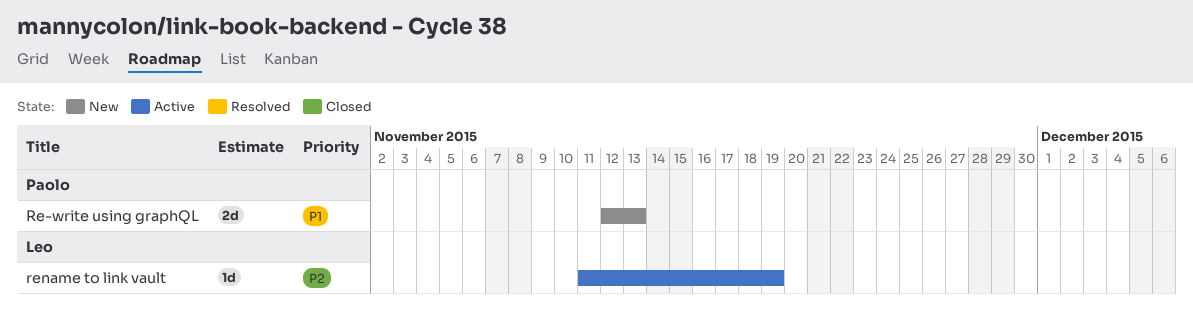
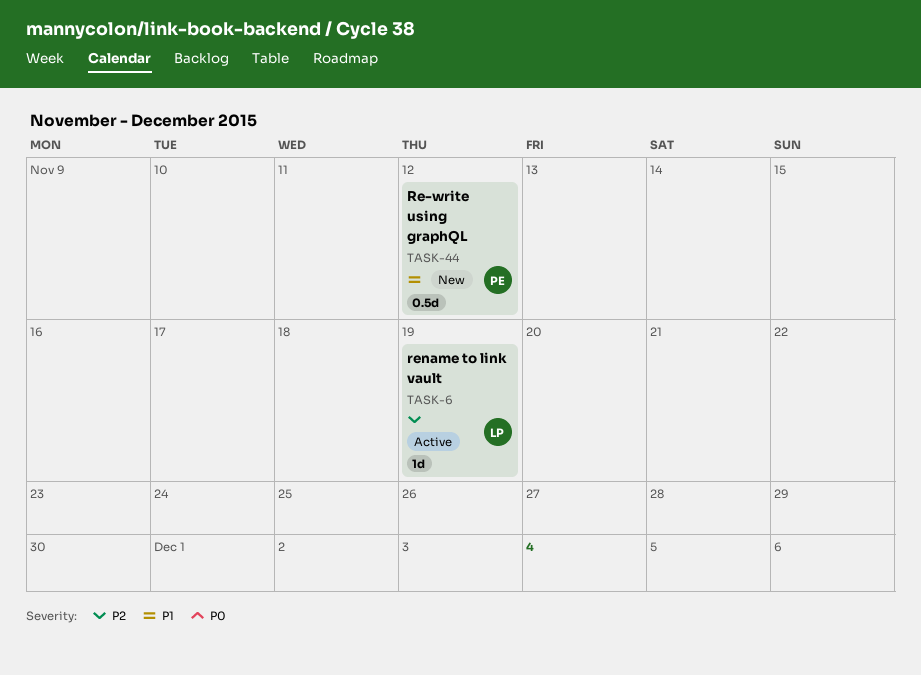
Re-write using graphQL, estimate: 2d -> 0.5d
Re-write using graphQL, due: Nov 13 -> Nov 12

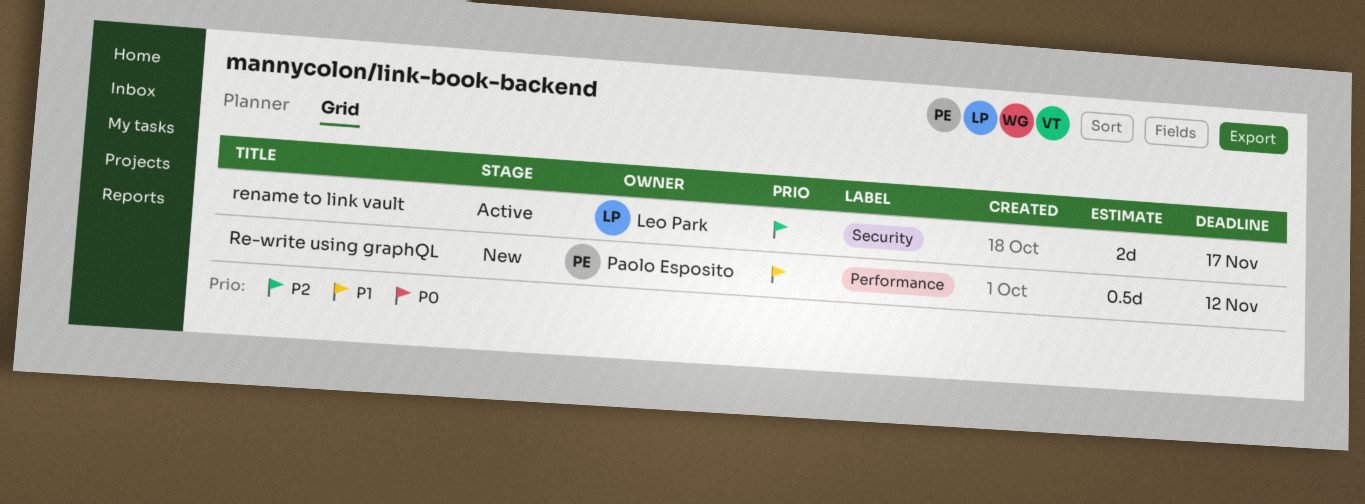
rename to link vault, estimate: 1d -> 2d
rename to link vault, due: Nov 19 -> Nov 17

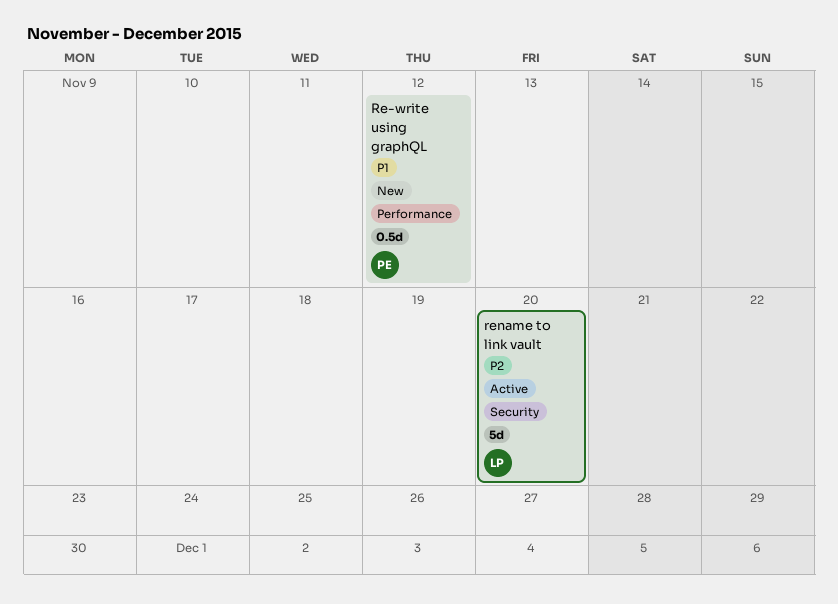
rename to link vault, estimate: 2d -> 5d
rename to link vault, due: Nov 17 -> Nov 20

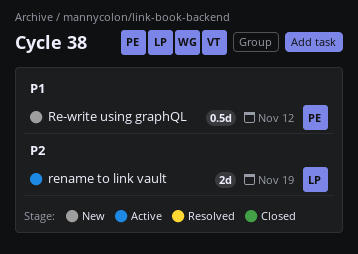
rename to link vault, estimate: 5d -> 2d
rename to link vault, due: Nov 20 -> Nov 19

